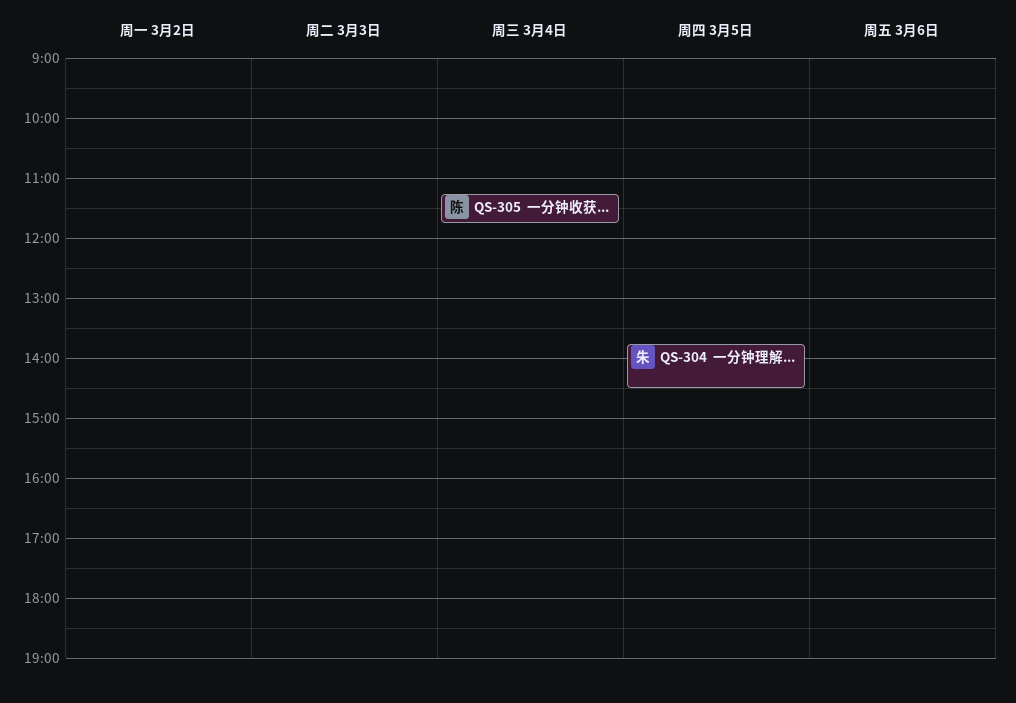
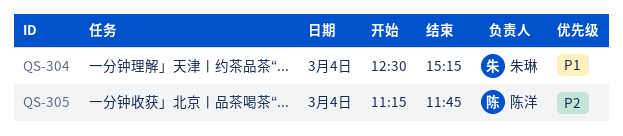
QS-304, day: Mar 5 -> Mar 4
QS-304, begins: 13:45 -> 12:30
QS-304, ends: 14:30 -> 15:15

